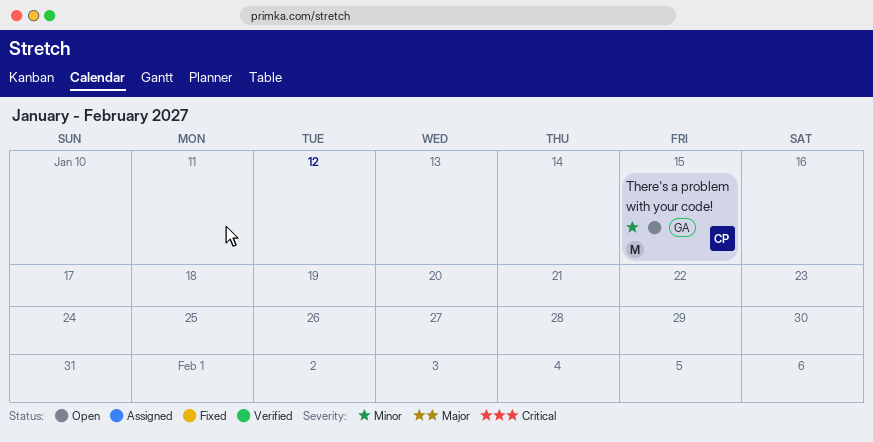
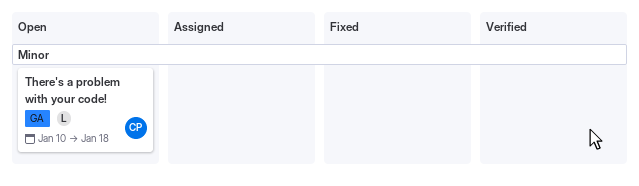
There's a problem with your code!, estimate: M -> L
There's a problem with your code!, due: Jan 15 -> Jan 18

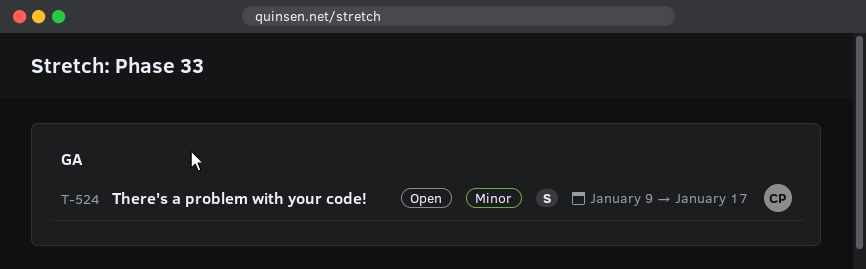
There's a problem with your code!, estimate: L -> S
There's a problem with your code!, start: Jan 10 -> Jan 9
There's a problem with your code!, due: Jan 18 -> Jan 17

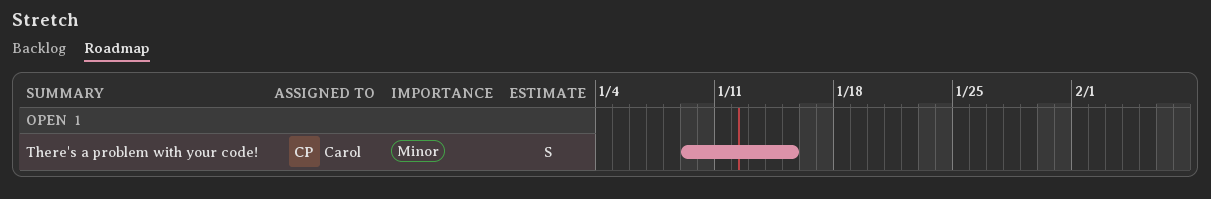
There's a problem with your code!, due: Jan 17 -> Jan 15

